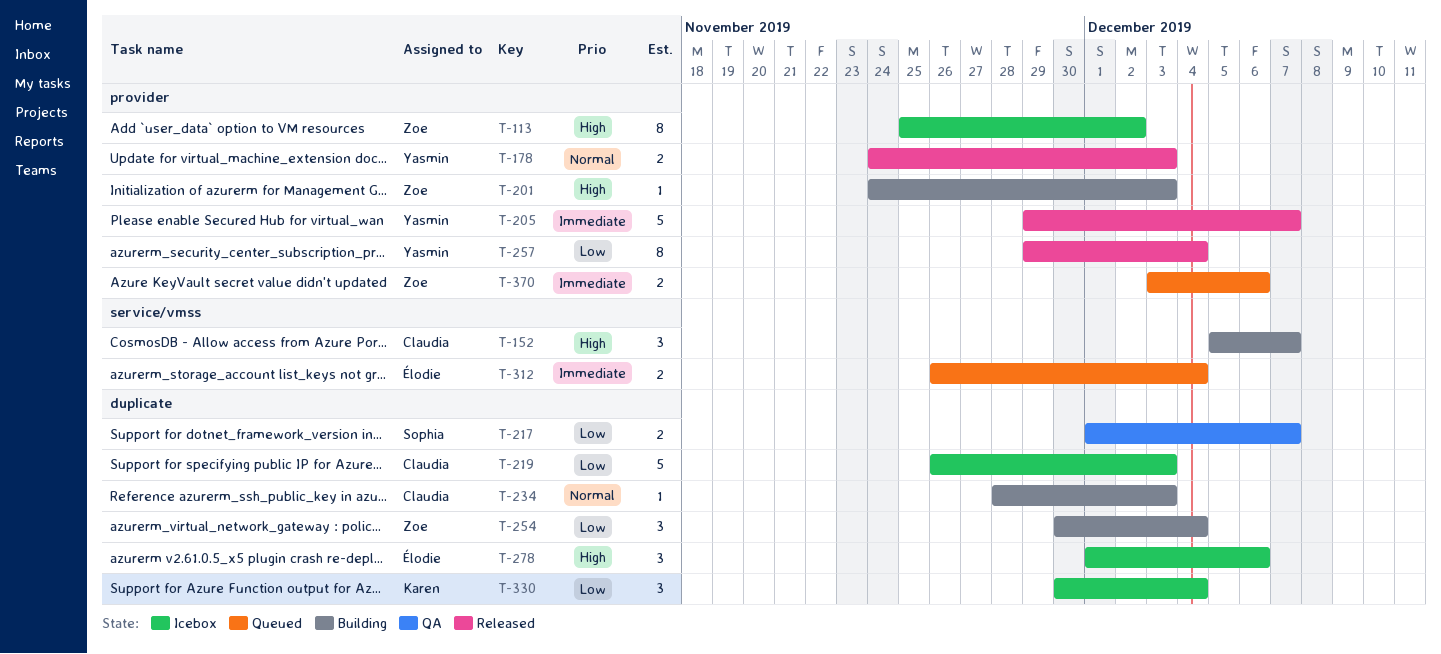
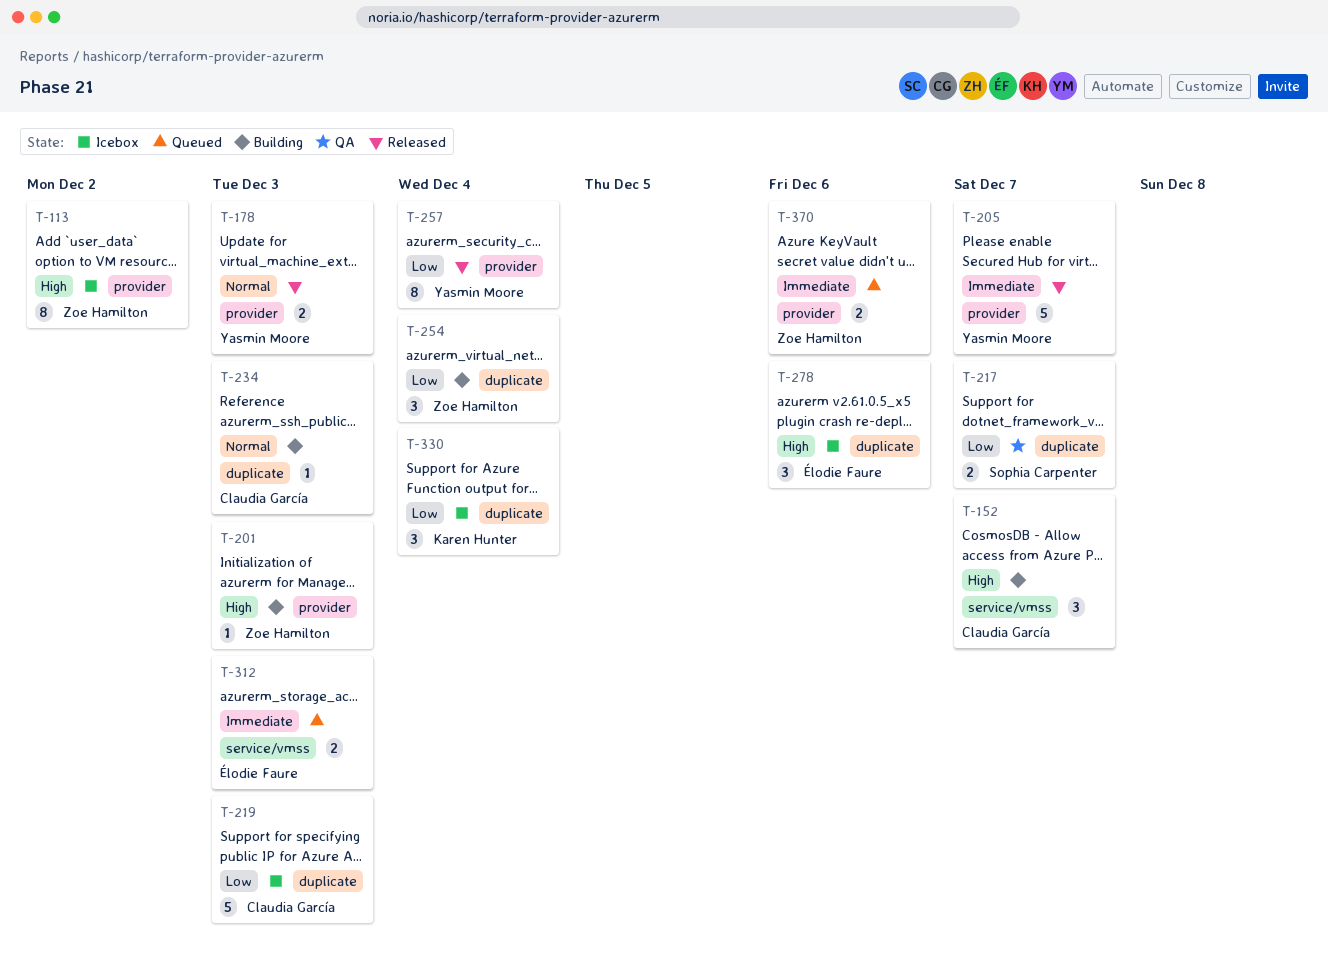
T-312, due: Dec 4 -> Dec 3

